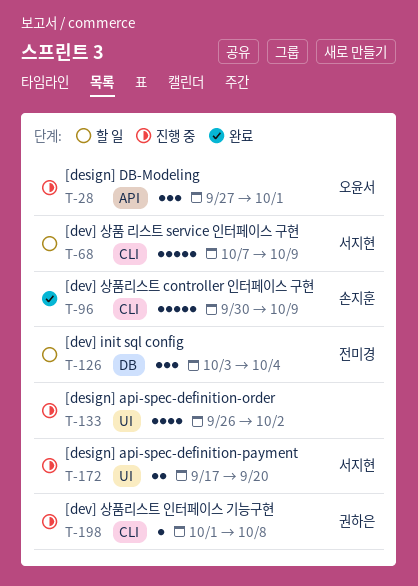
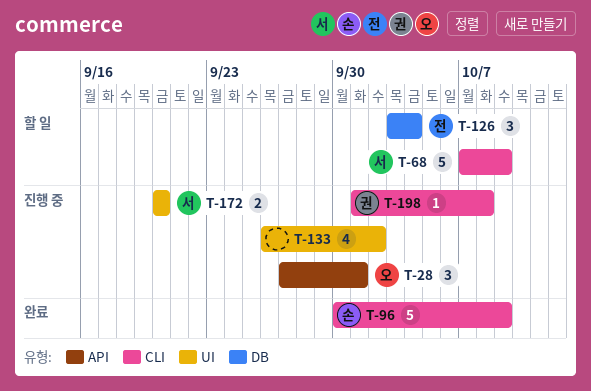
T-172, start: Sep 17 -> Sep 20

